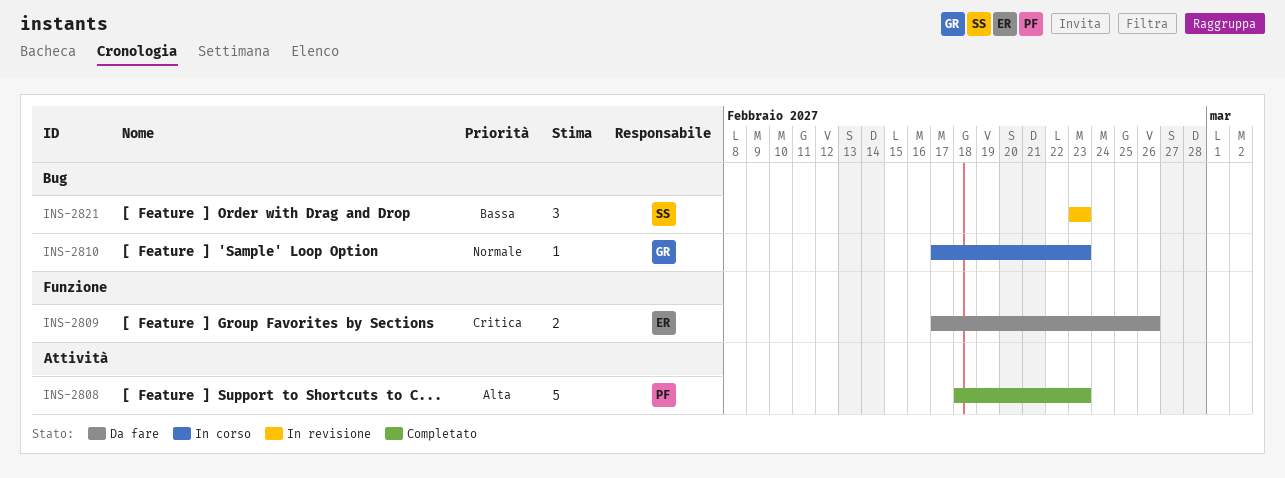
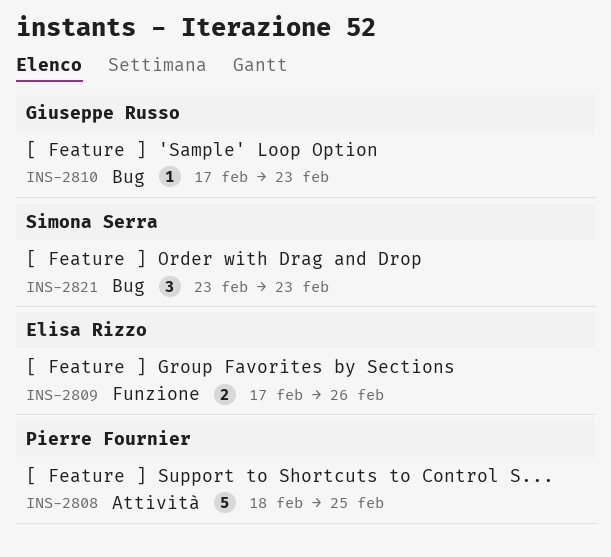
INS-2808, due: Feb 23 -> Feb 25

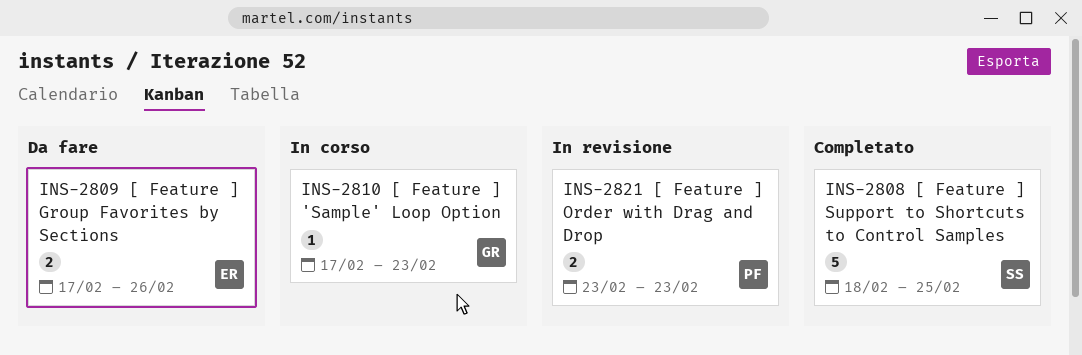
INS-2808, owner: Pierre Fournier -> Simona Serra
INS-2821, owner: Simona Serra -> Pierre Fournier
INS-2821, estimate: 3 -> 2

